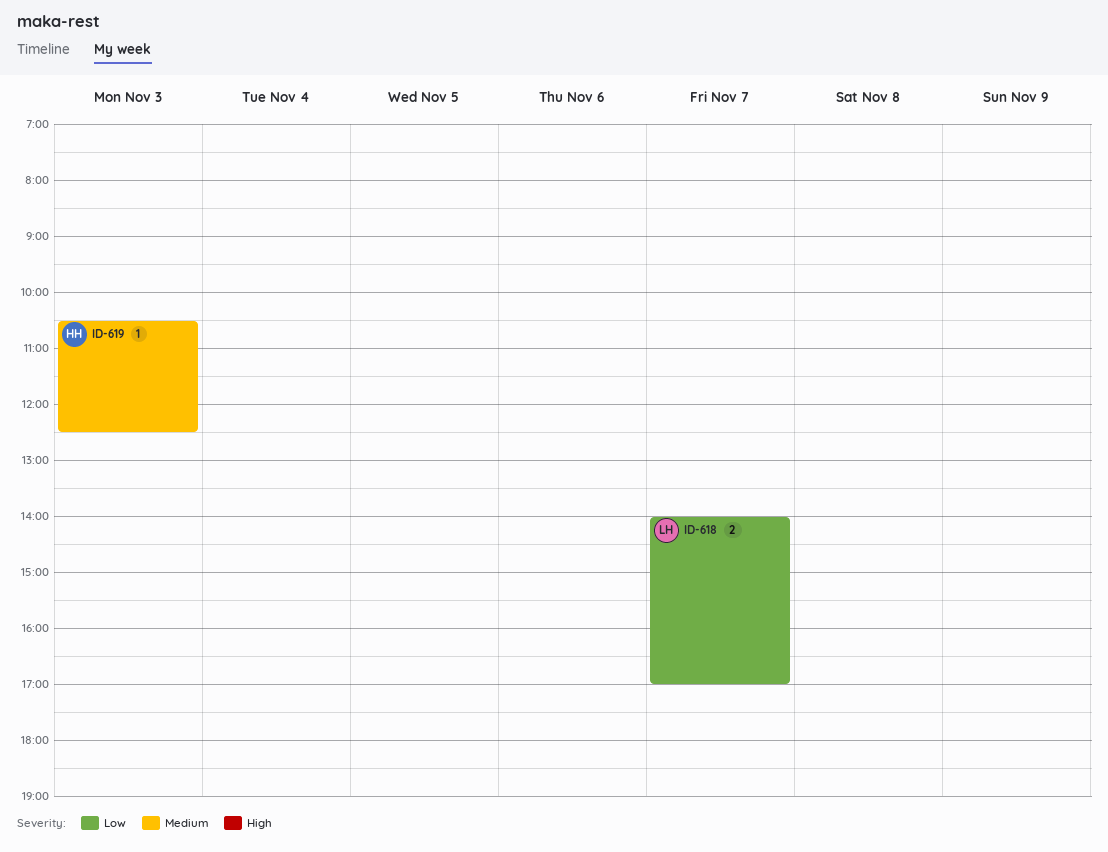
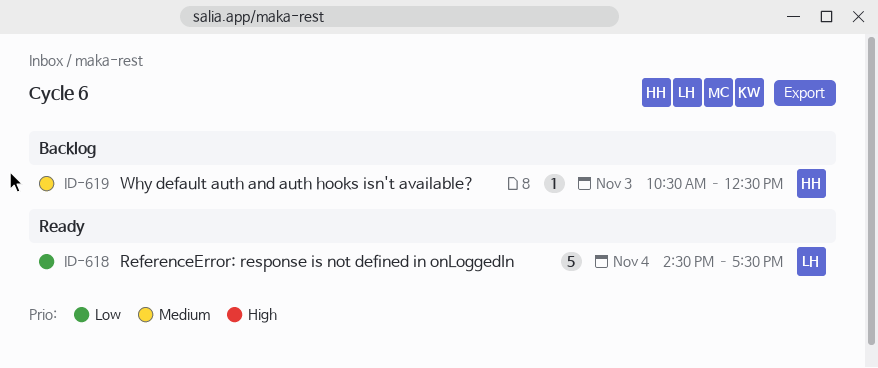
ID-618, estimate: 2 -> 5
ID-618, day: Nov 7 -> Nov 4
ID-618, begins: 14:00 -> 14:30
ID-618, ends: 17:00 -> 17:30

